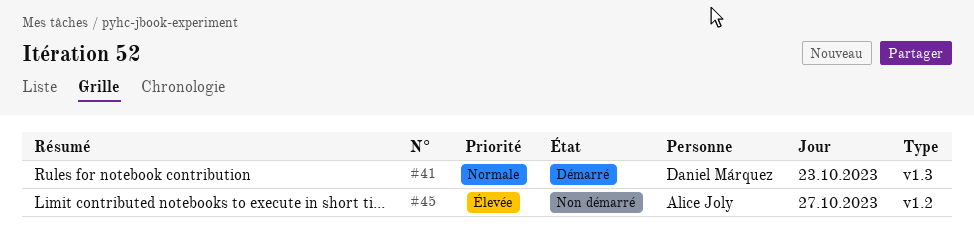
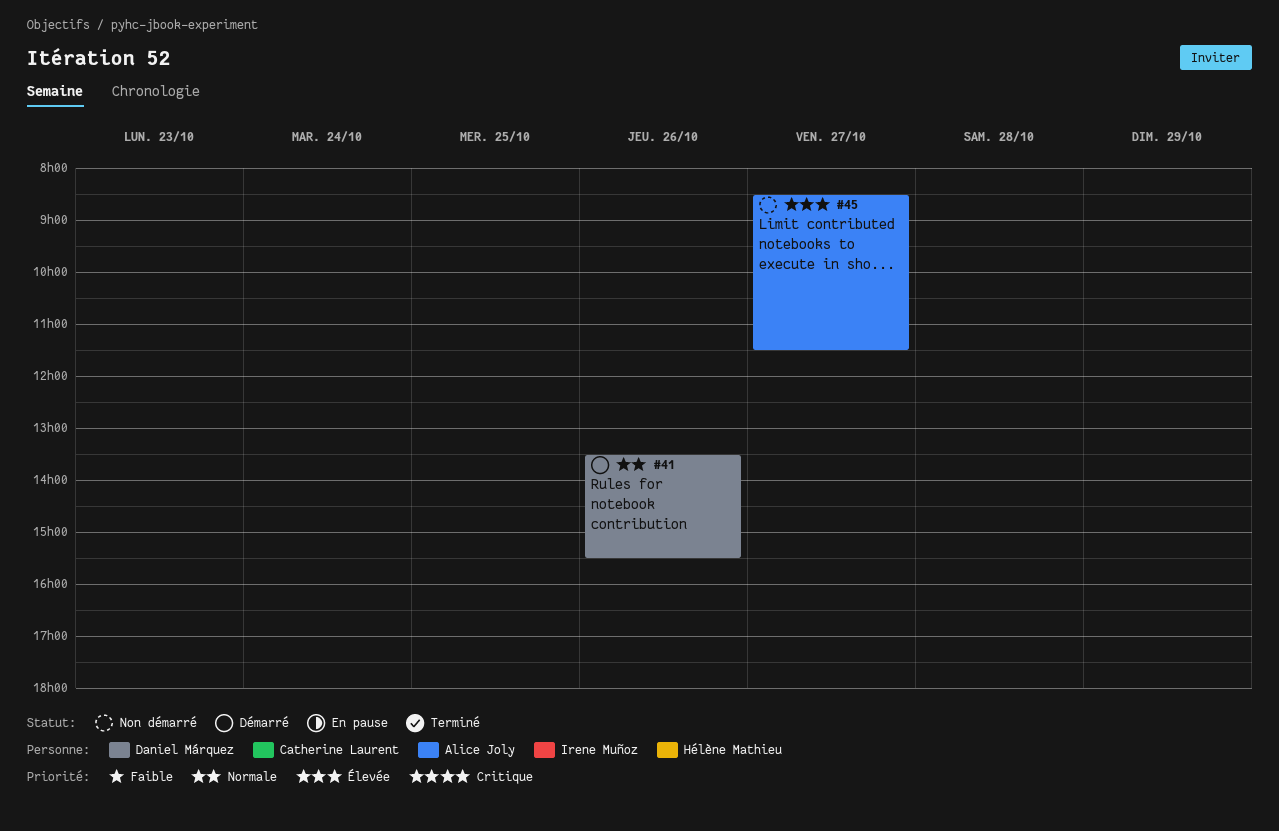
#41, day: Oct 23 -> Oct 26

